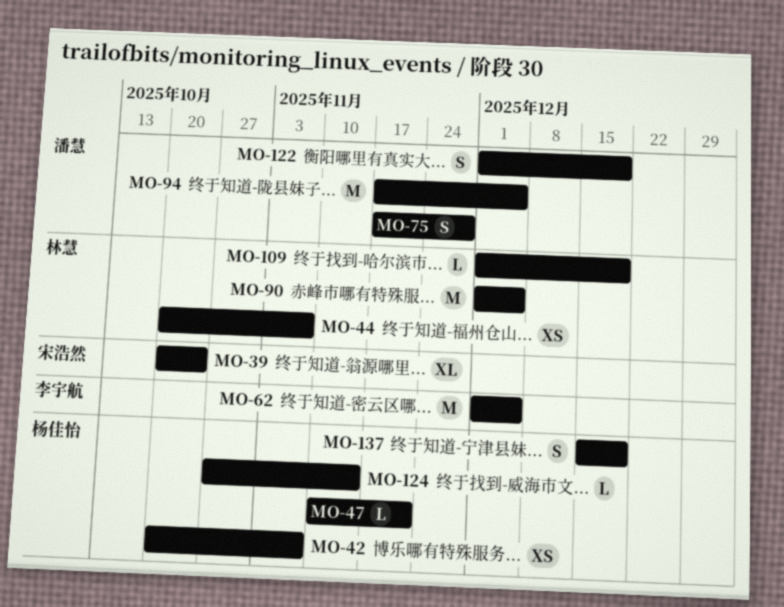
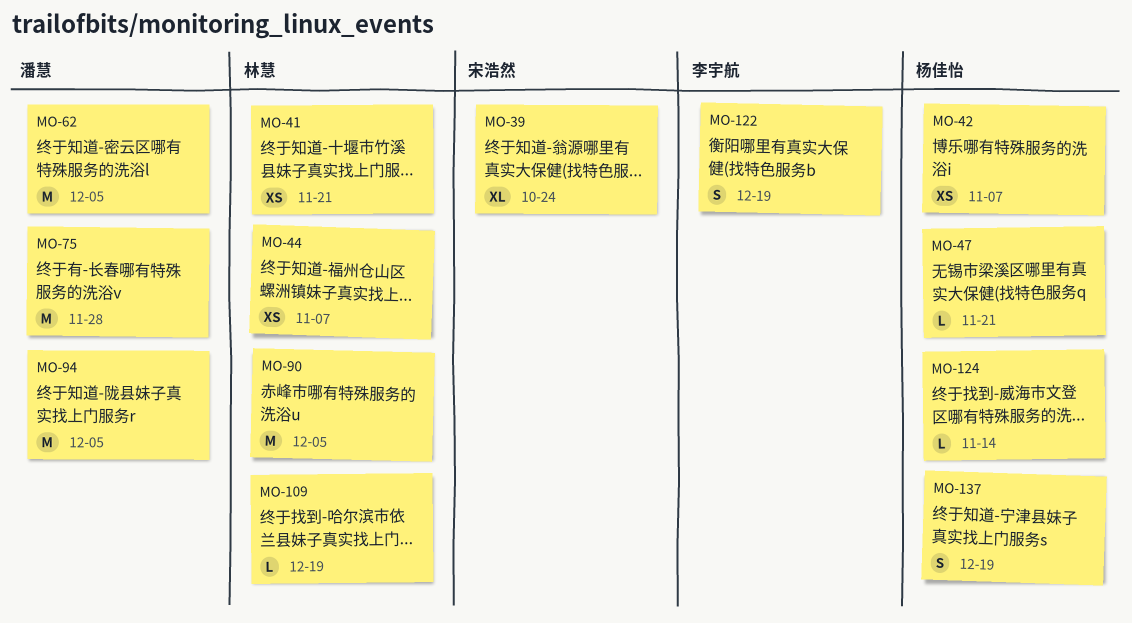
MO-41: none -> present
MO-62, owner: 李宇航 -> 潘慧
MO-75, estimate: S -> M
MO-122, owner: 潘慧 -> 李宇航

